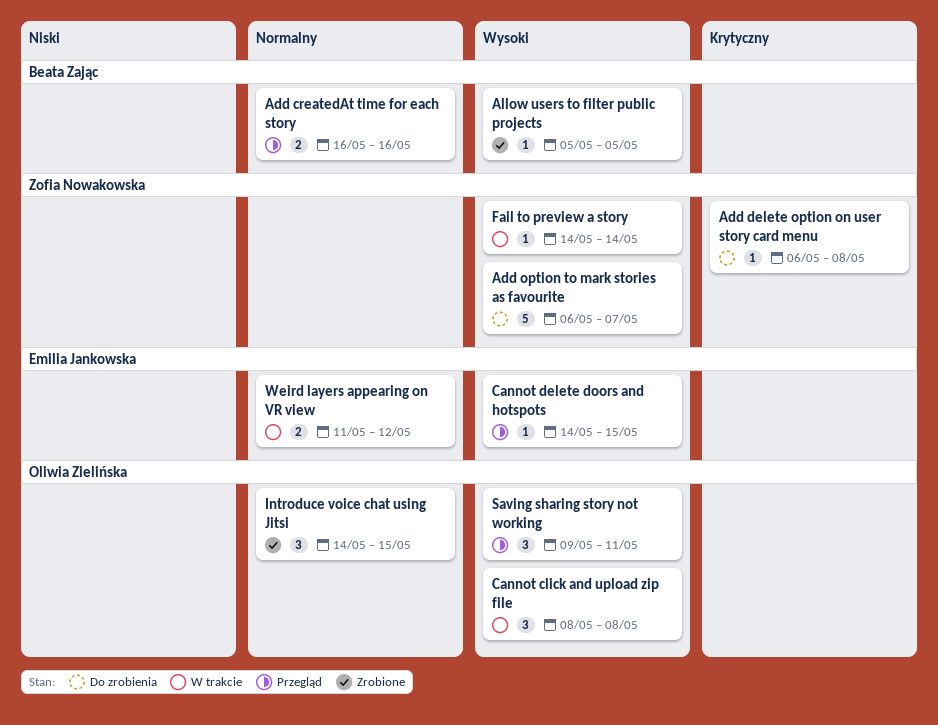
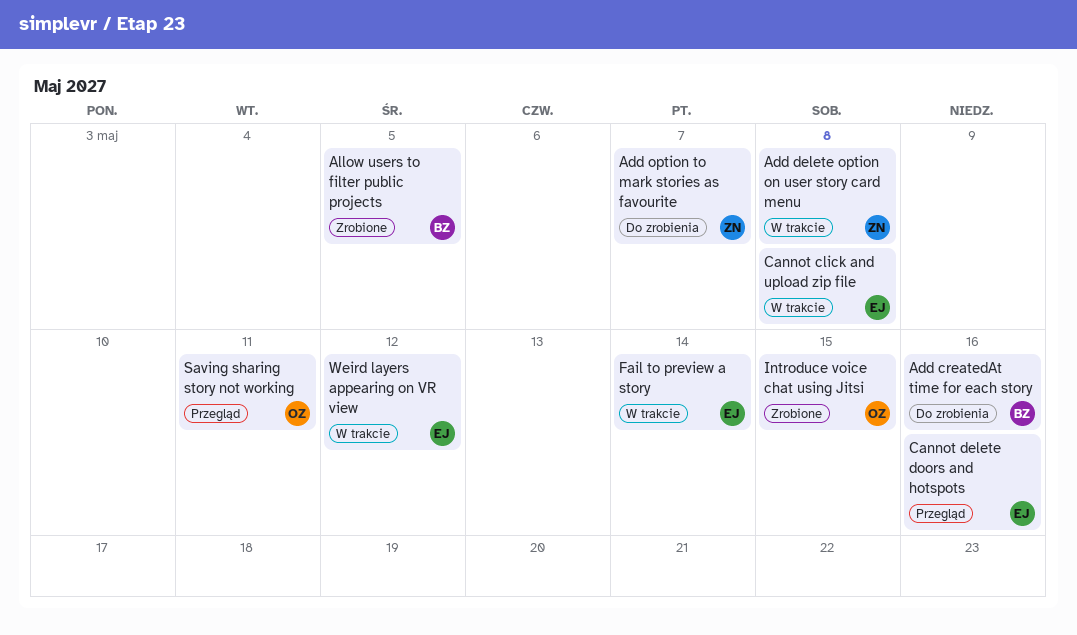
Add createdAt time for each story, status: Przegląd -> Do zrobienia
Add delete option on user story card menu, status: Do zrobienia -> W trakcie
Cannot click and upload zip file, owner: Oliwia Zielińska -> Emilia Jankowska
Cannot delete doors and hotspots, due: May 15 -> May 16
Fail to preview a story, owner: Zofia Nowakowska -> Emilia Jankowska

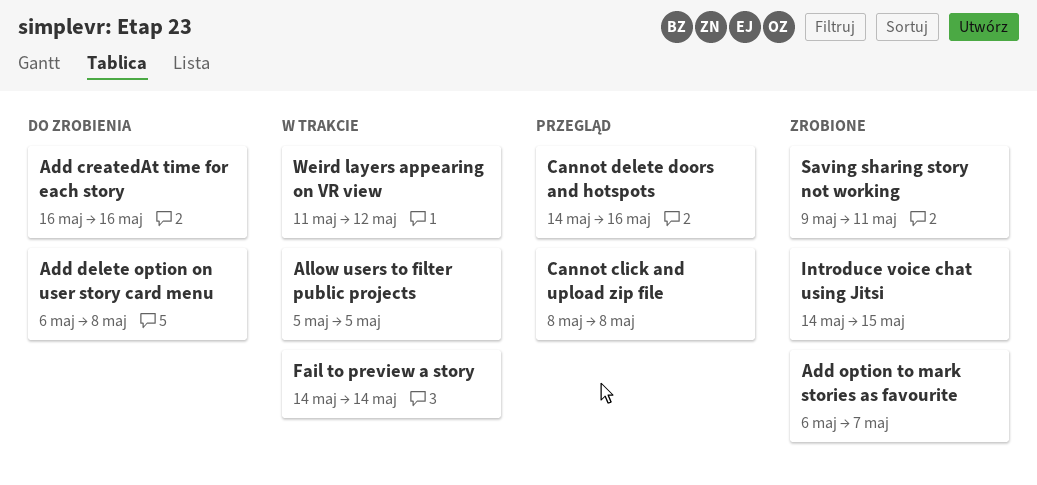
Add delete option on user story card menu, status: W trakcie -> Do zrobienia
Add option to mark stories as favourite, status: Do zrobienia -> Zrobione
Allow users to filter public projects, status: Zrobione -> W trakcie
Cannot click and upload zip file, status: W trakcie -> Przegląd
Saving sharing story not working, status: Przegląd -> Zrobione

